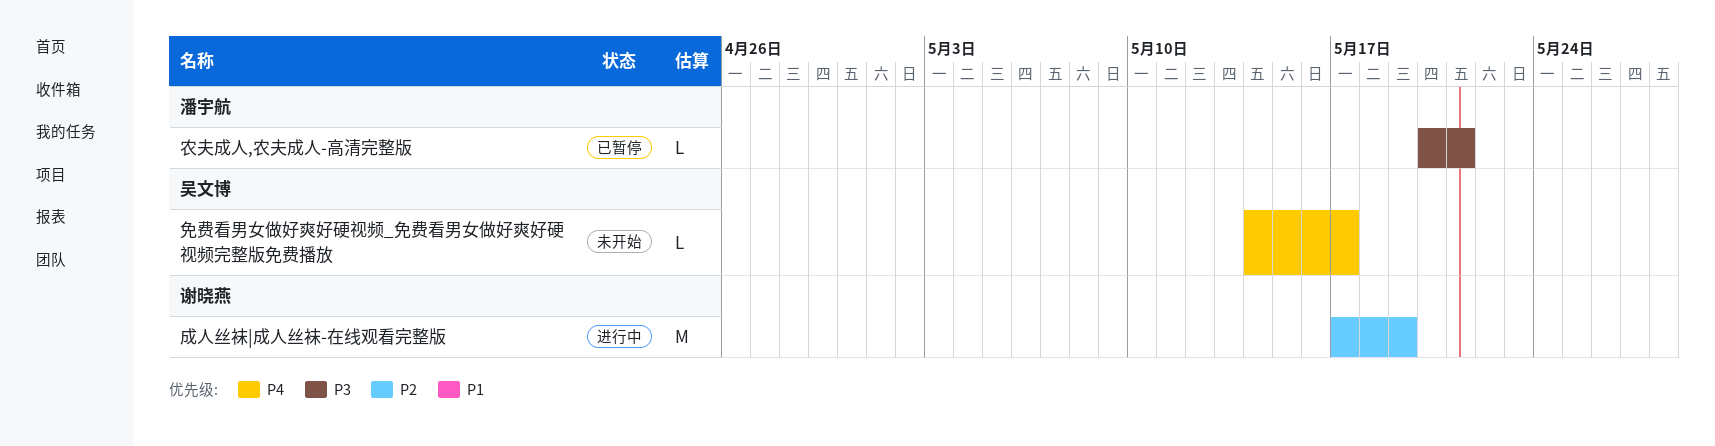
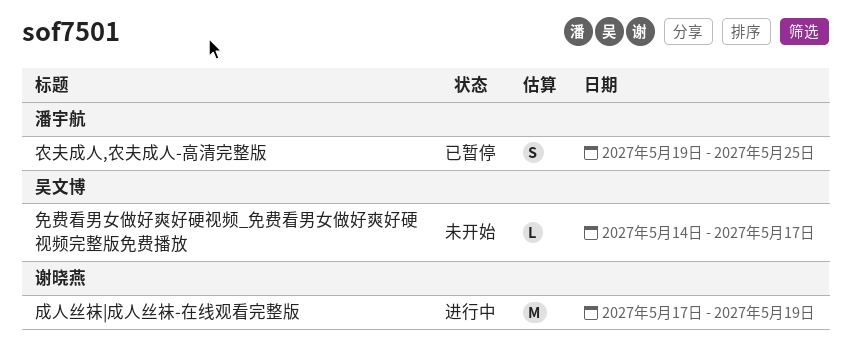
农夫成人,农夫成人-高清完整版, estimate: L -> S
农夫成人,农夫成人-高清完整版, start: May 20 -> May 19
农夫成人,农夫成人-高清完整版, due: May 21 -> May 25

